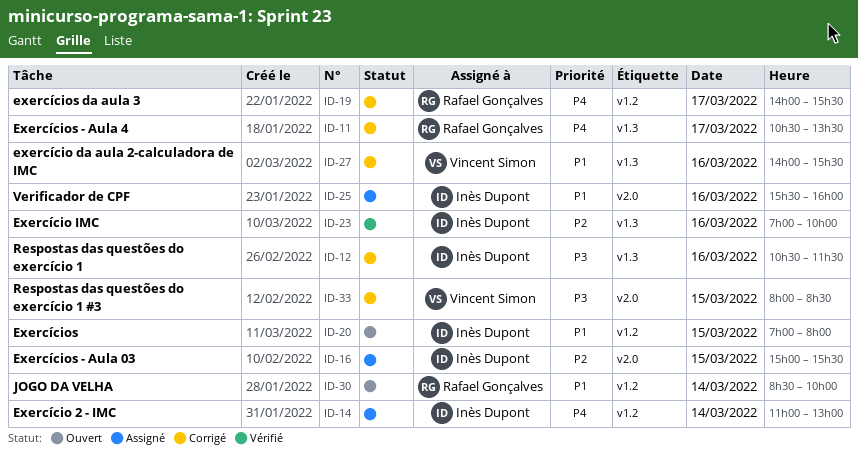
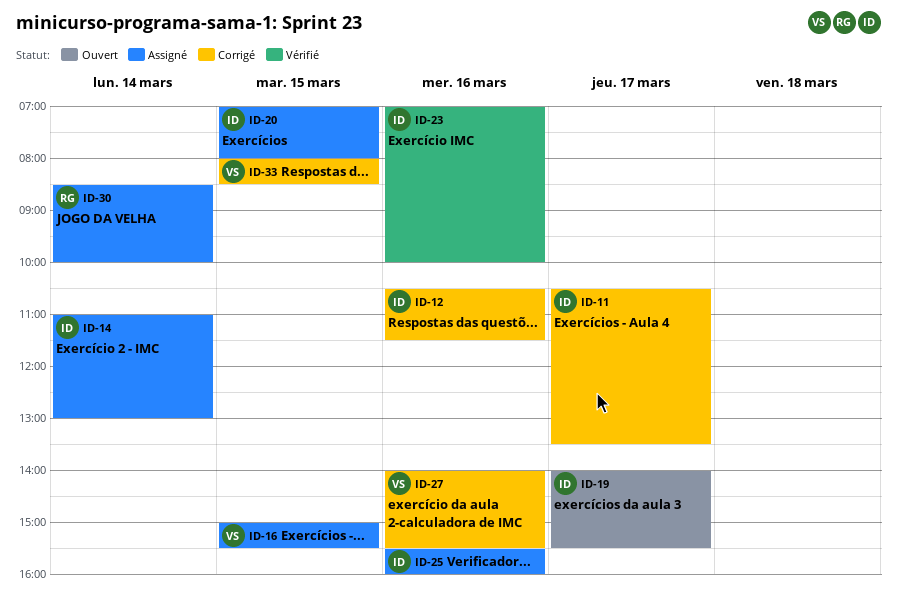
ID-11, owner: Rafael Gonçalves -> Inès Dupont
ID-16, owner: Inès Dupont -> Vincent Simon
ID-19, status: Corrigé -> Ouvert
ID-19, owner: Rafael Gonçalves -> Inès Dupont
ID-20, status: Ouvert -> Assigné
ID-30, status: Ouvert -> Assigné

